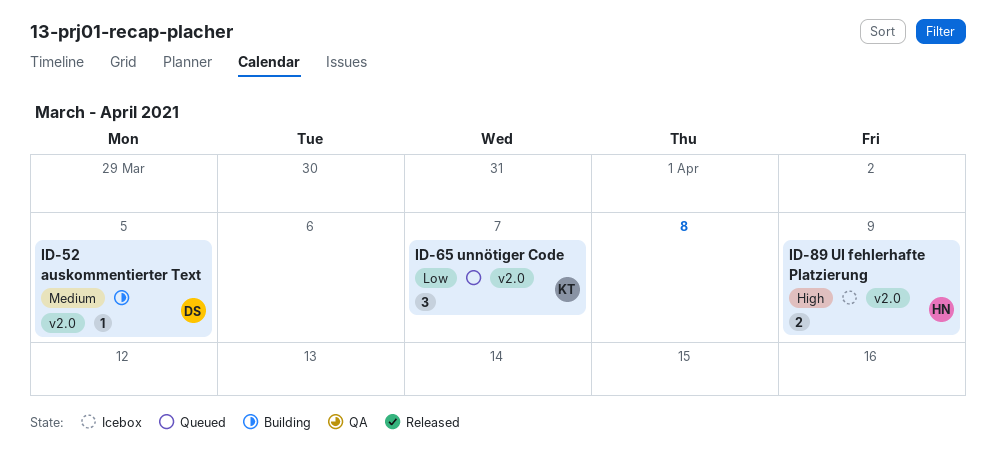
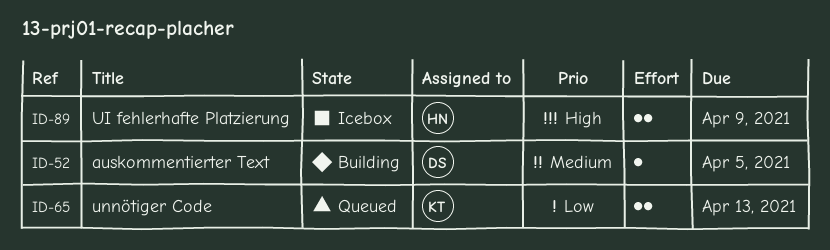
ID-65, estimate: 3 -> 2
ID-65, due: Apr 7 -> Apr 13

